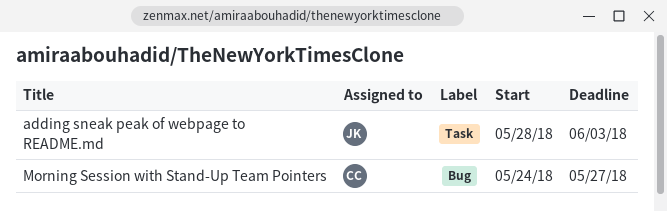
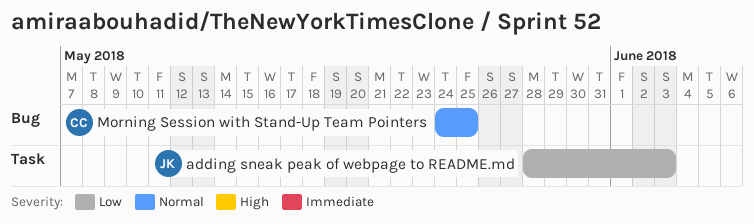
Morning Session with Stand-Up Team Pointers, due: May 27 -> May 25

